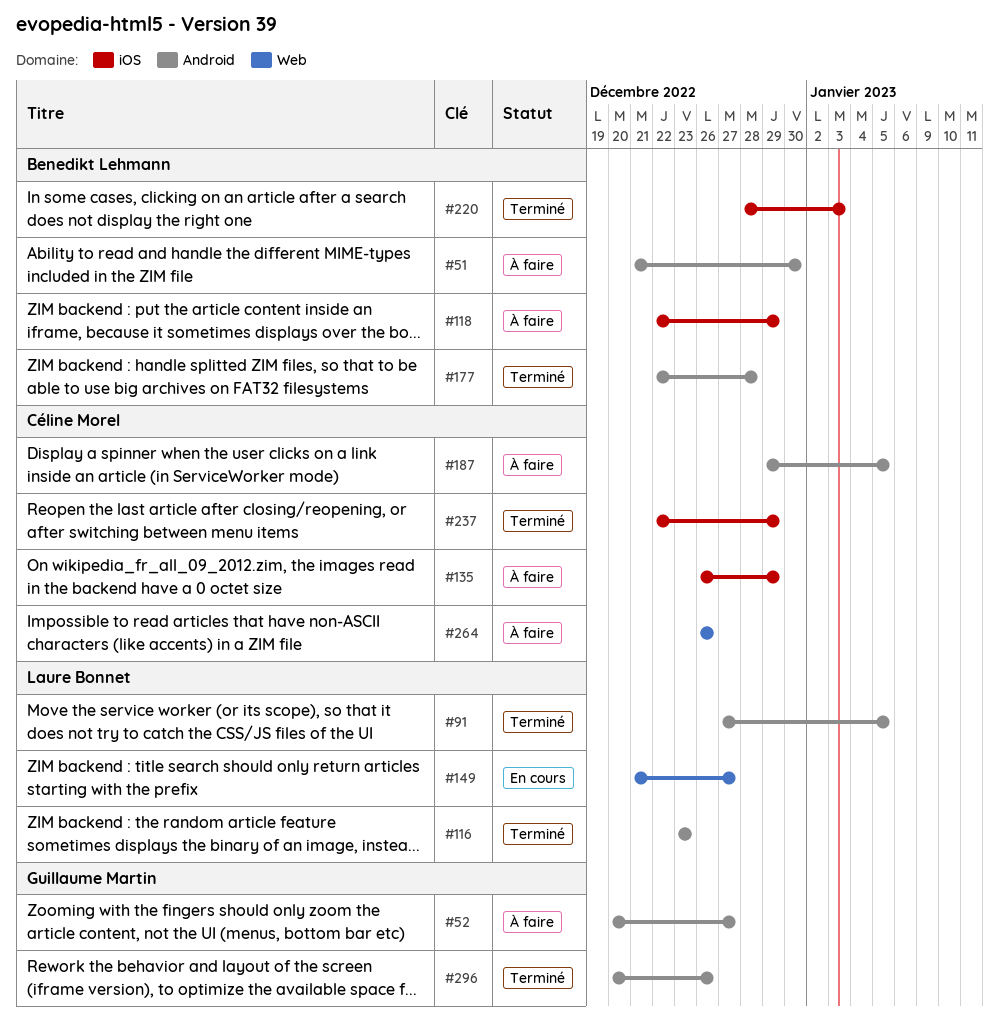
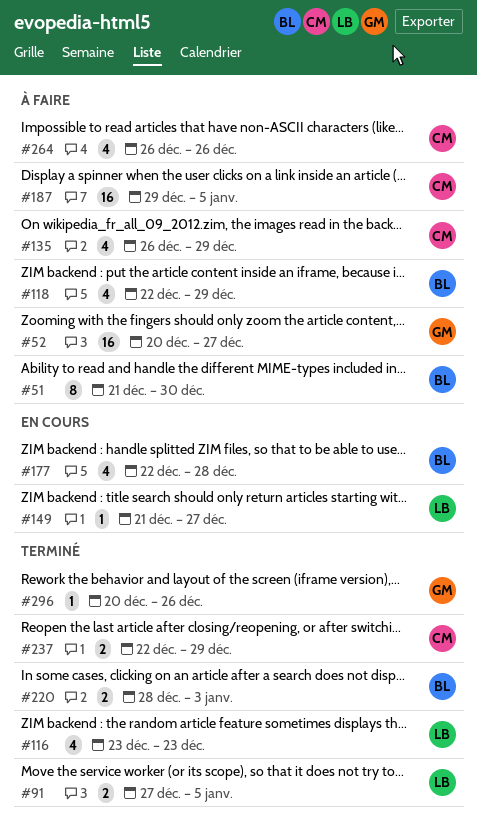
#177, status: Terminé -> En cours

